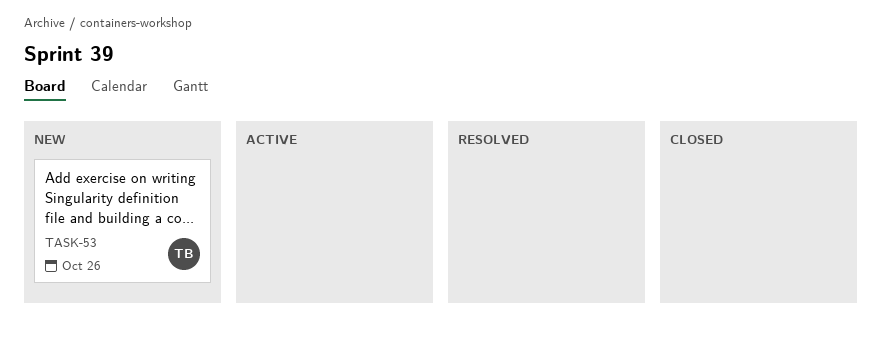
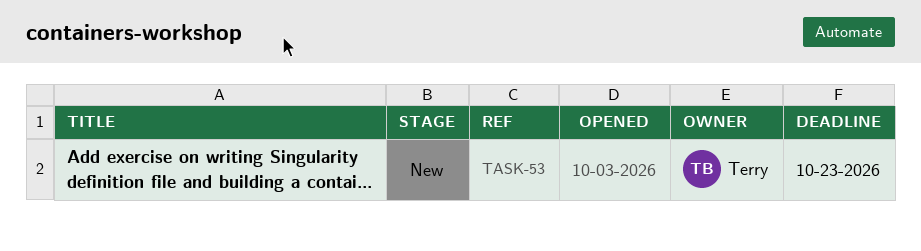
TASK-53, due: Oct 26 -> Oct 23

